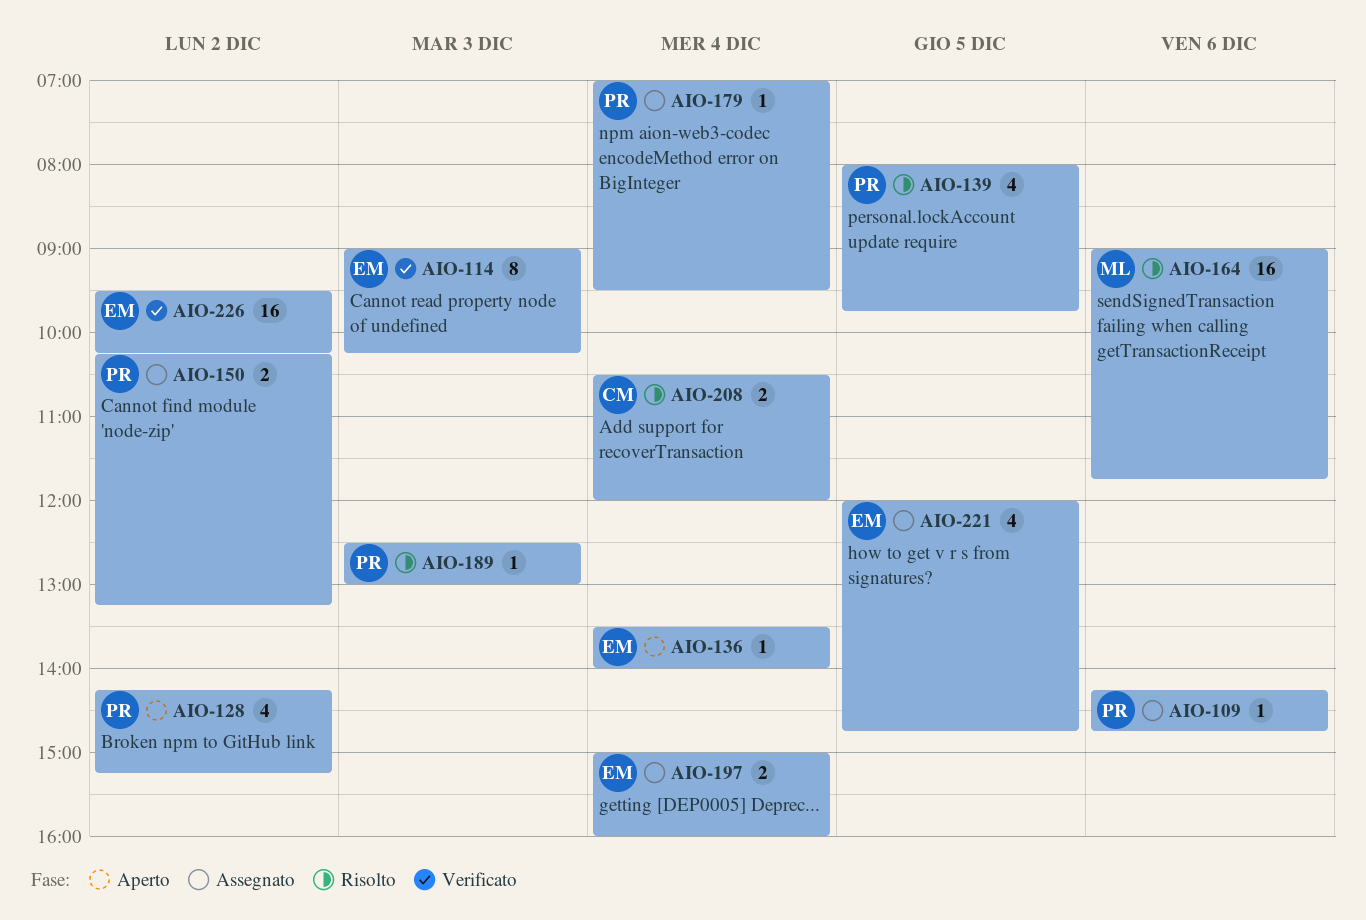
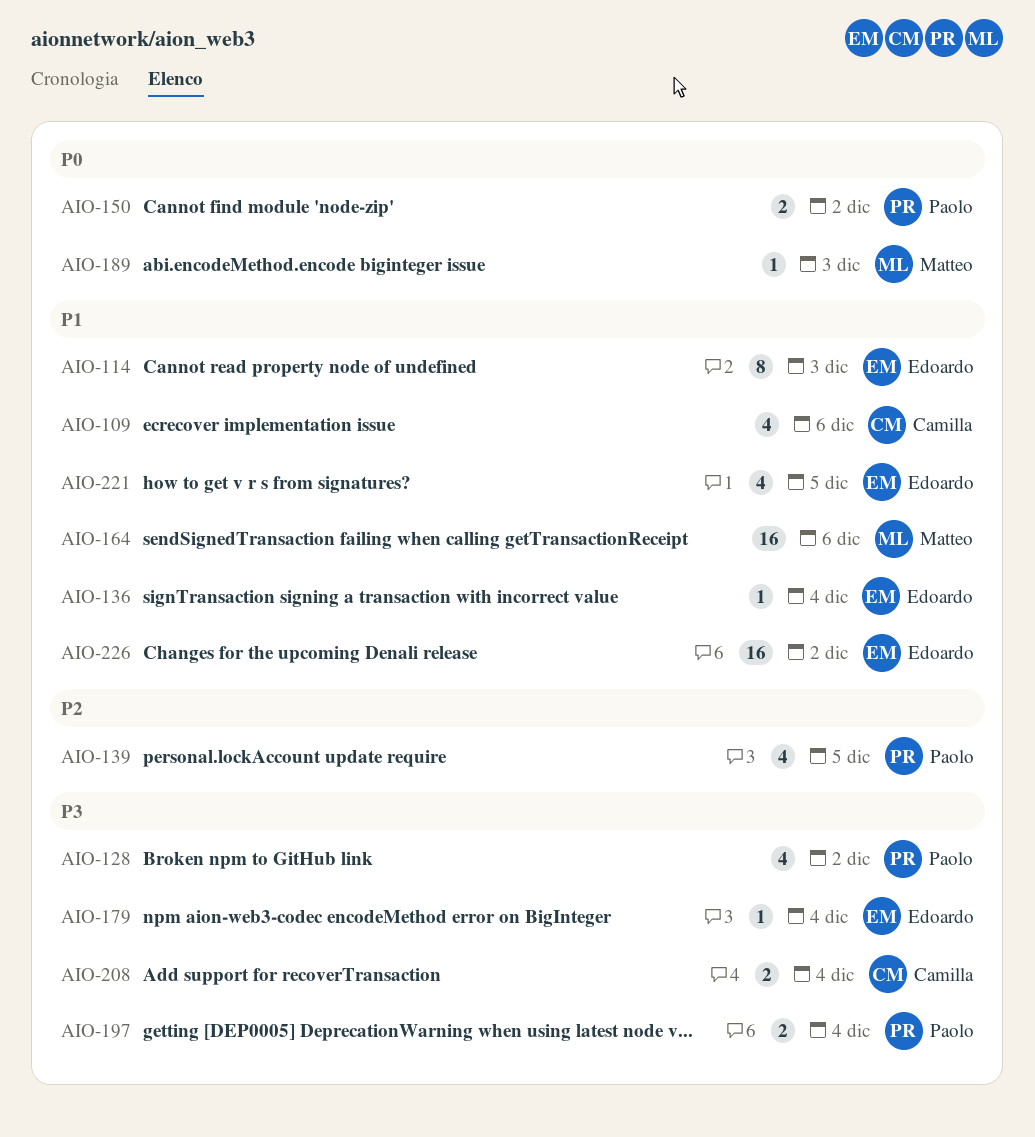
AIO-109, owner: Paolo -> Camilla
AIO-109, estimate: 1 -> 4
AIO-179, owner: Paolo -> Edoardo
AIO-189, owner: Paolo -> Matteo
AIO-197, owner: Edoardo -> Paolo

